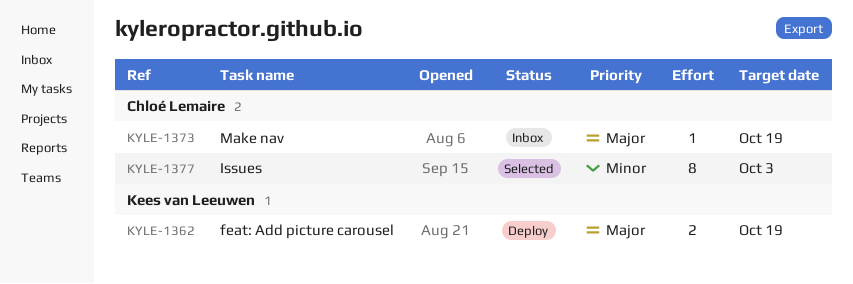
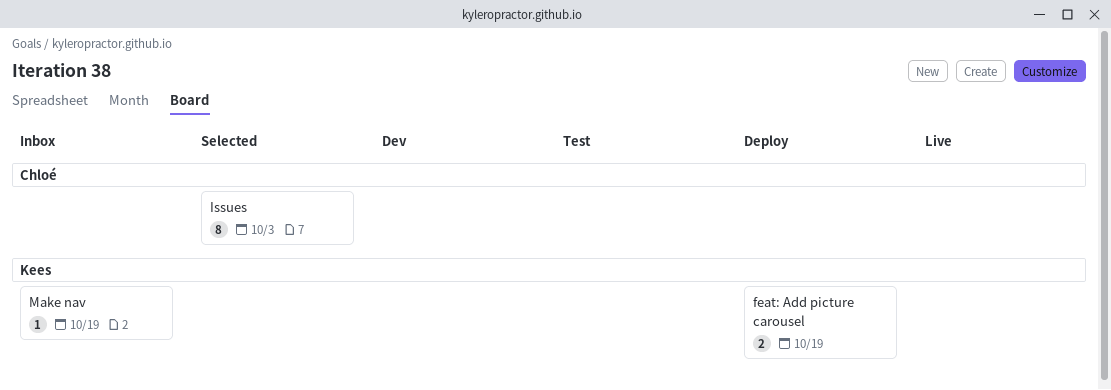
Make nav, owner: Chloé Lemaire -> Kees van Leeuwen

